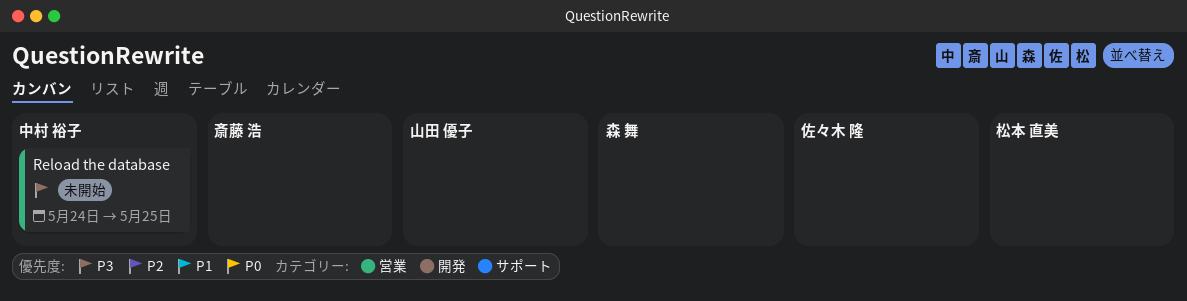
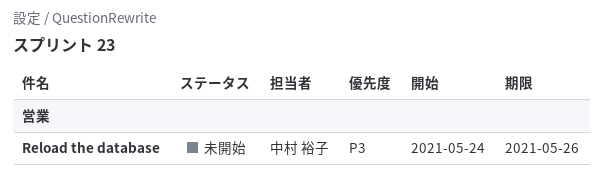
Reload the database, due: May 25 -> May 26

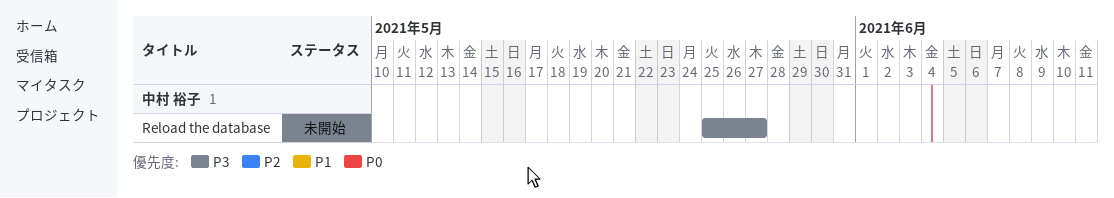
Reload the database, start: May 24 -> May 25
Reload the database, due: May 26 -> May 27

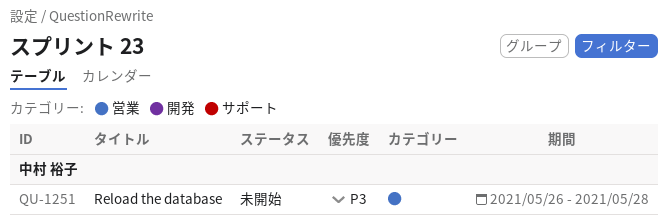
Reload the database, start: May 25 -> May 26
Reload the database, due: May 27 -> May 28

